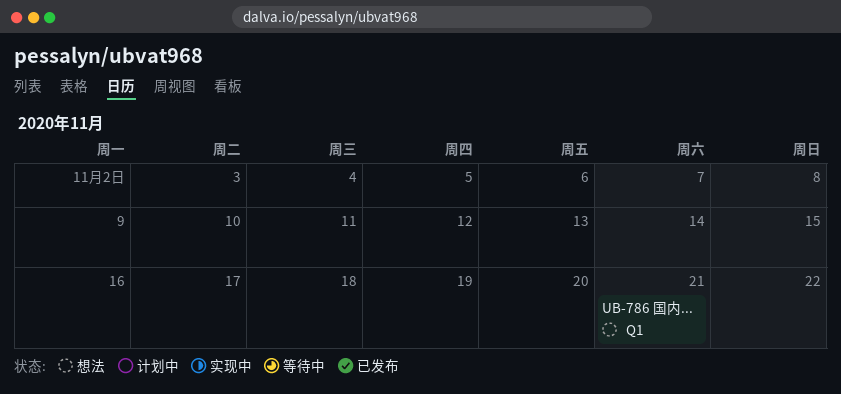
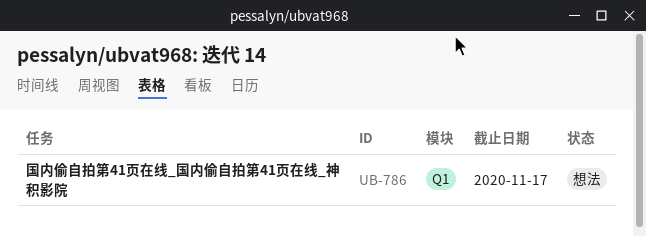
UB-786, due: Nov 21 -> Nov 17

